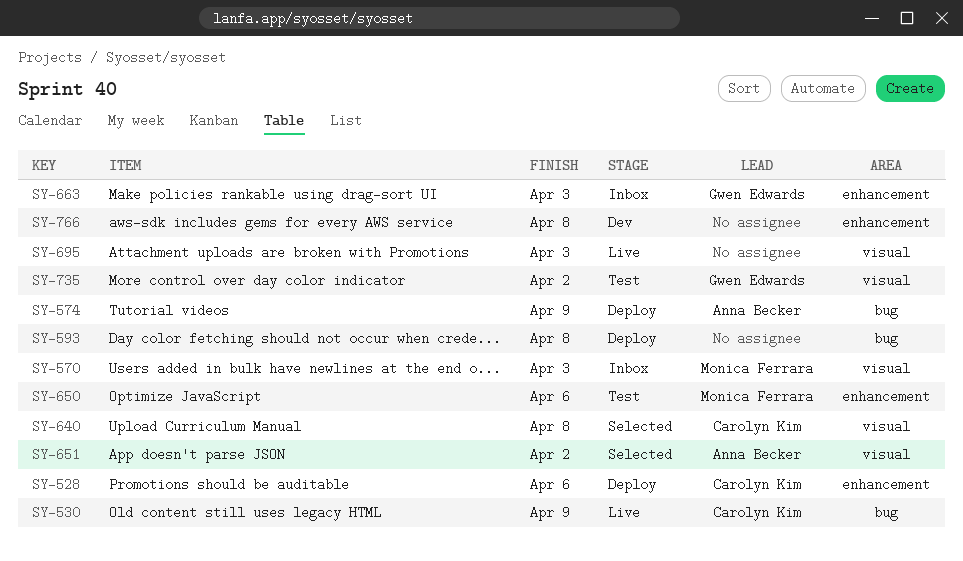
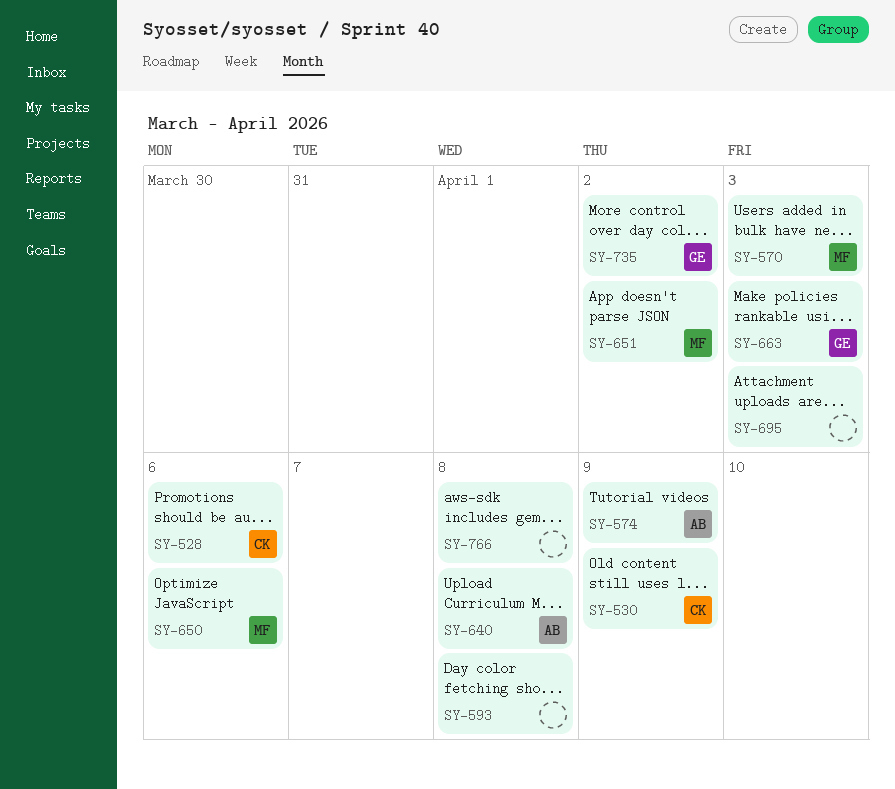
SY-640, owner: Carolyn Kim -> Anna Becker
SY-651, owner: Anna Becker -> Monica Ferrara

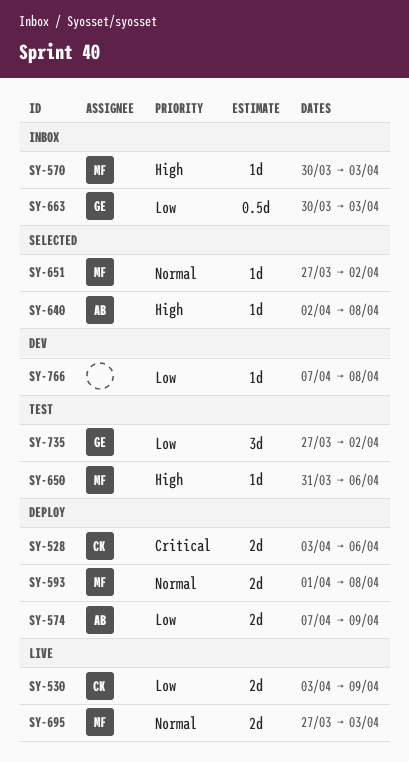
SY-593, owner: none -> MF
SY-695, owner: none -> MF

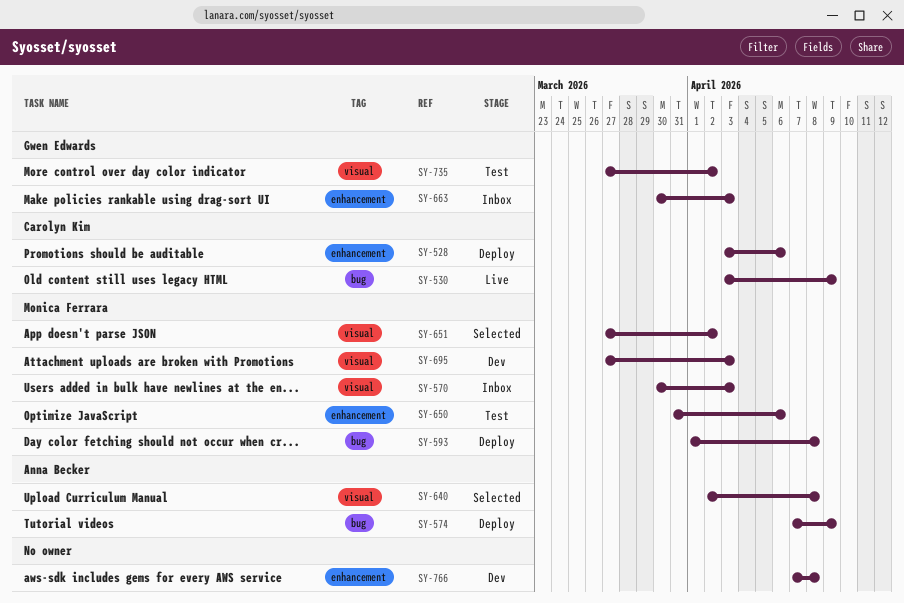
SY-695, status: Live -> Dev

